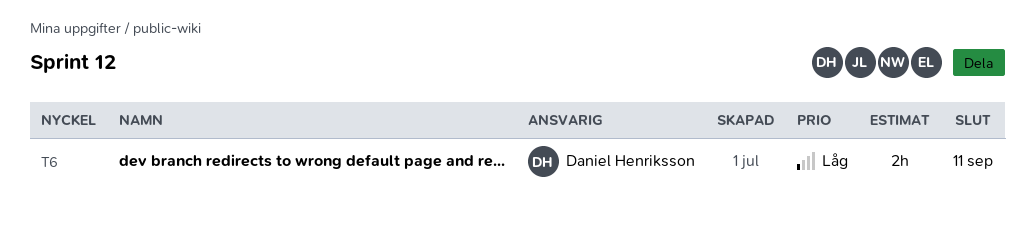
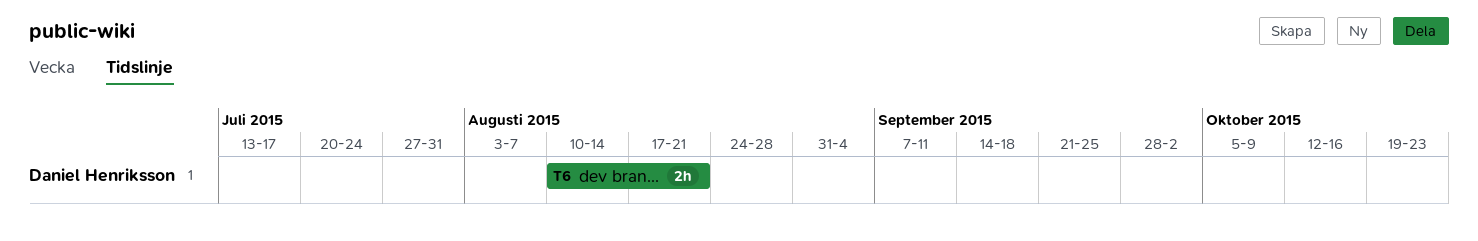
T6, due: Sep 11 -> Aug 21

